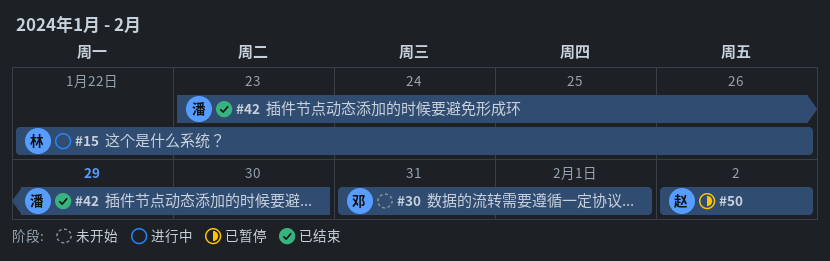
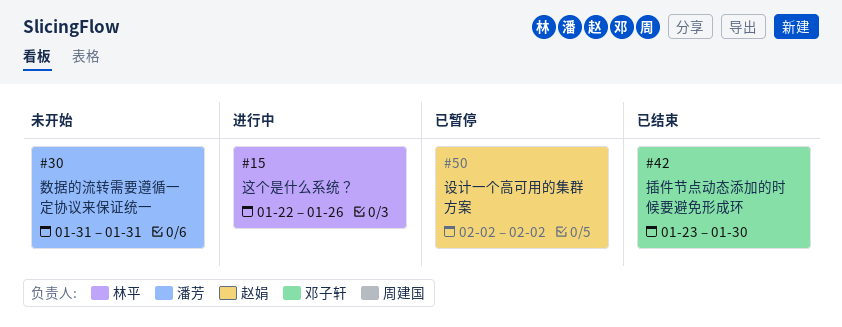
#30, owner: 邓子轩 -> 潘芳
#30, due: Feb 1 -> Jan 31
#42, owner: 潘芳 -> 邓子轩

